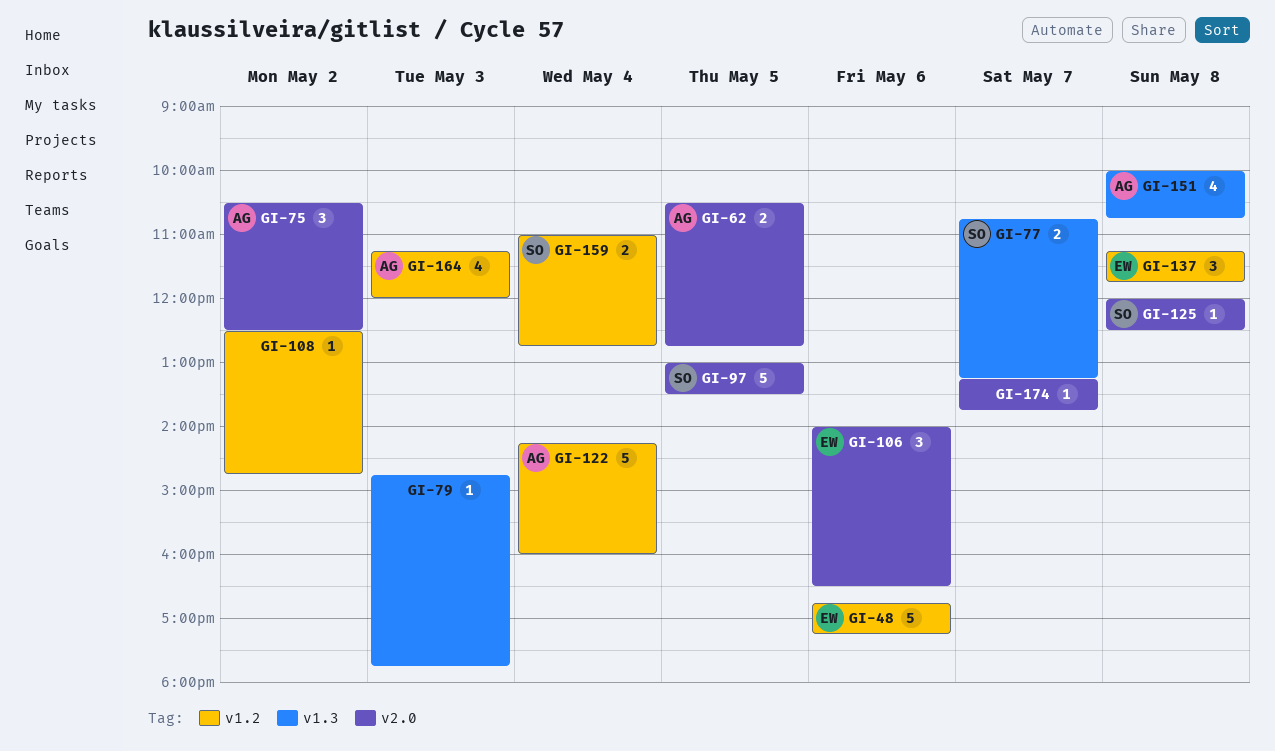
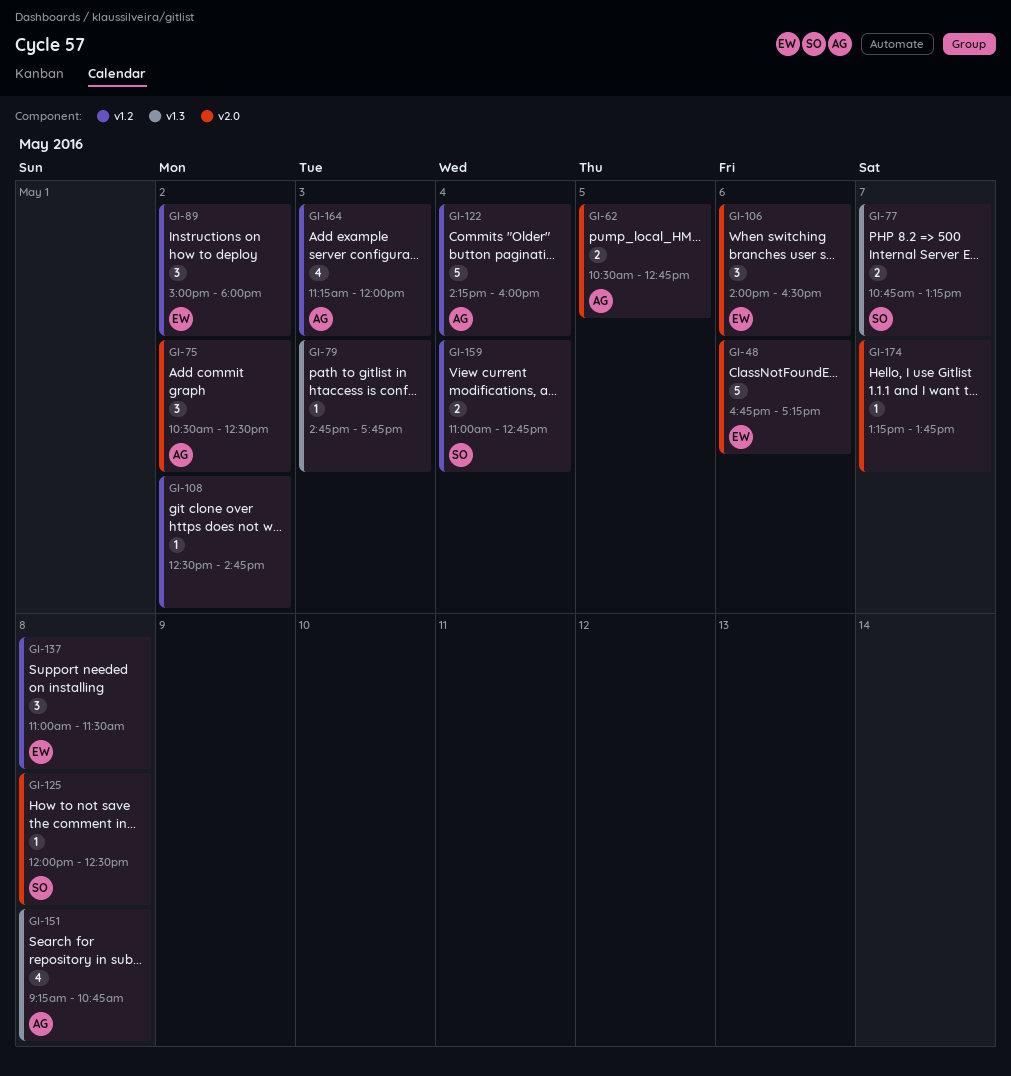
GI-48, label: v1.2 -> v2.0
GI-89: none -> present
GI-97: present -> none
GI-137, begins: 11:15 -> 11:00
GI-137, ends: 11:45 -> 11:30
GI-151, begins: 10:00 -> 09:15

